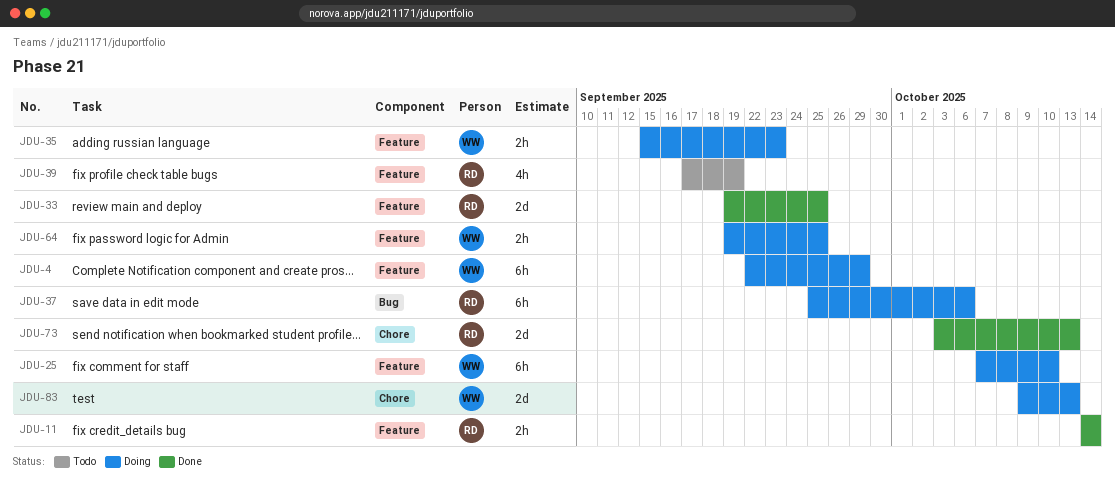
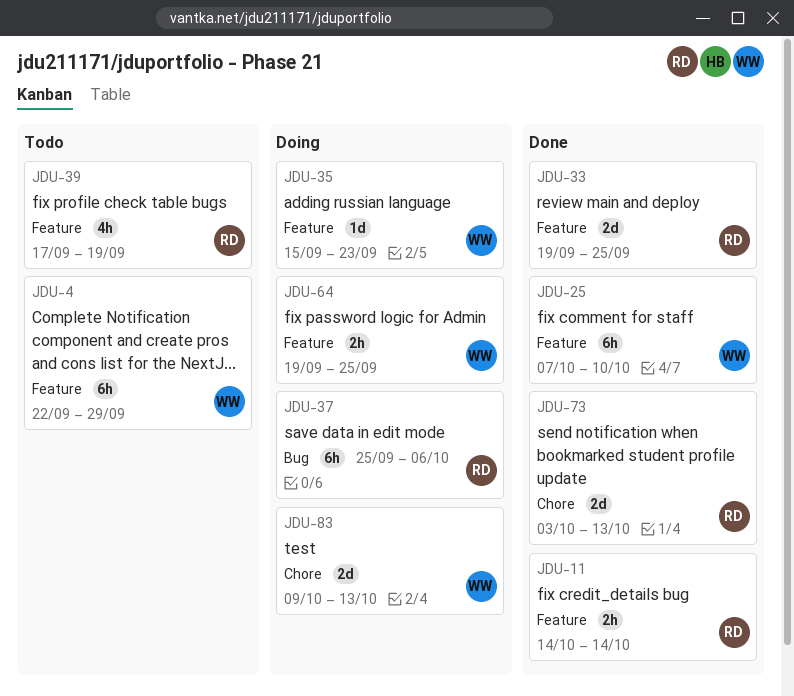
JDU-4, status: Doing -> Todo
JDU-25, status: Doing -> Done
JDU-35, estimate: 2h -> 1d

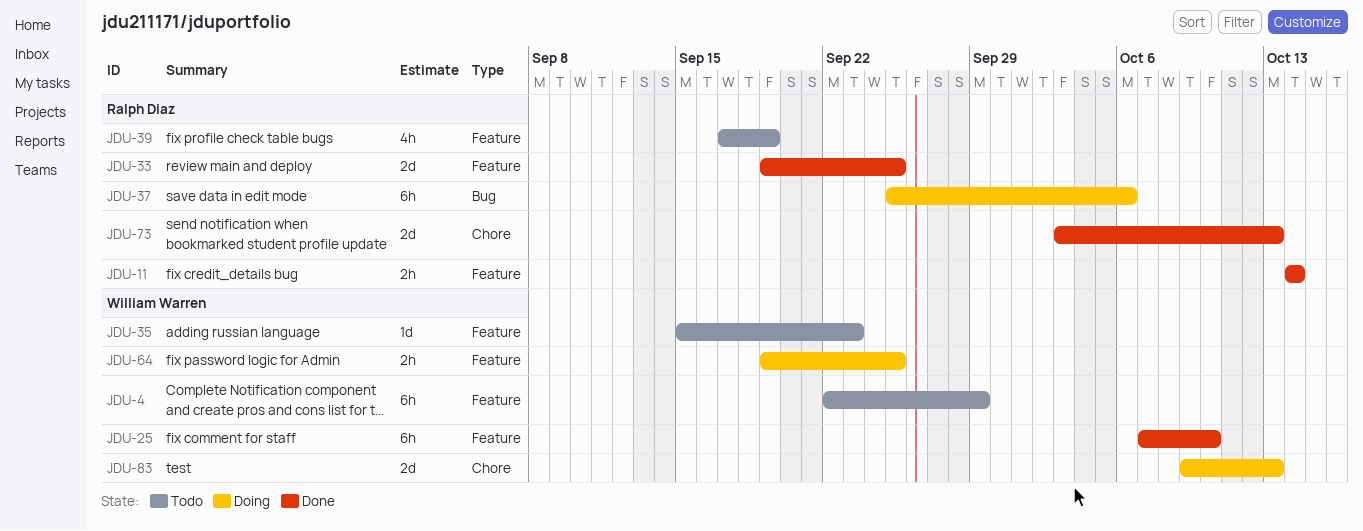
JDU-35, status: Doing -> Todo

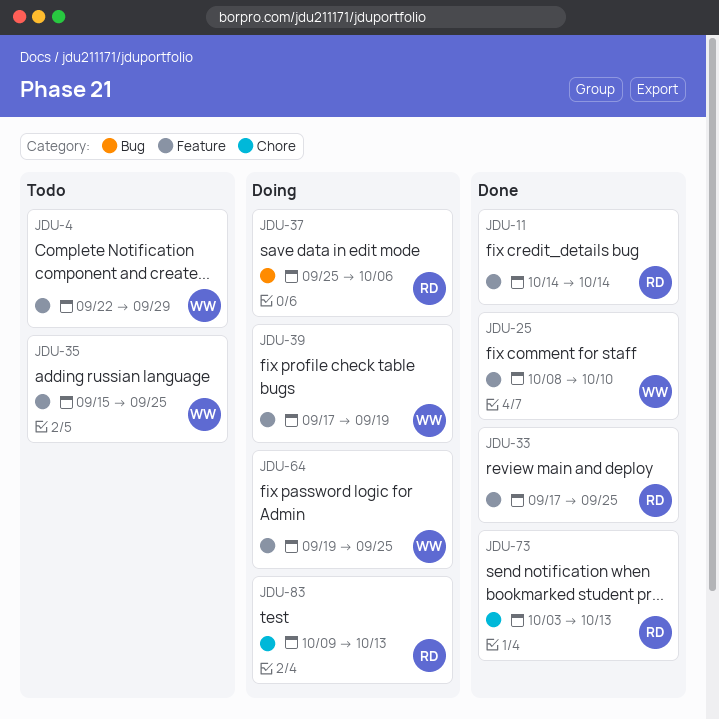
JDU-25, start: Oct 7 -> Oct 8
JDU-33, start: Sep 19 -> Sep 17
JDU-35, due: Sep 23 -> Sep 25
JDU-39, status: Todo -> Doing
JDU-39, owner: Ralph Diaz -> William Warren
JDU-83, owner: William Warren -> Ralph Diaz

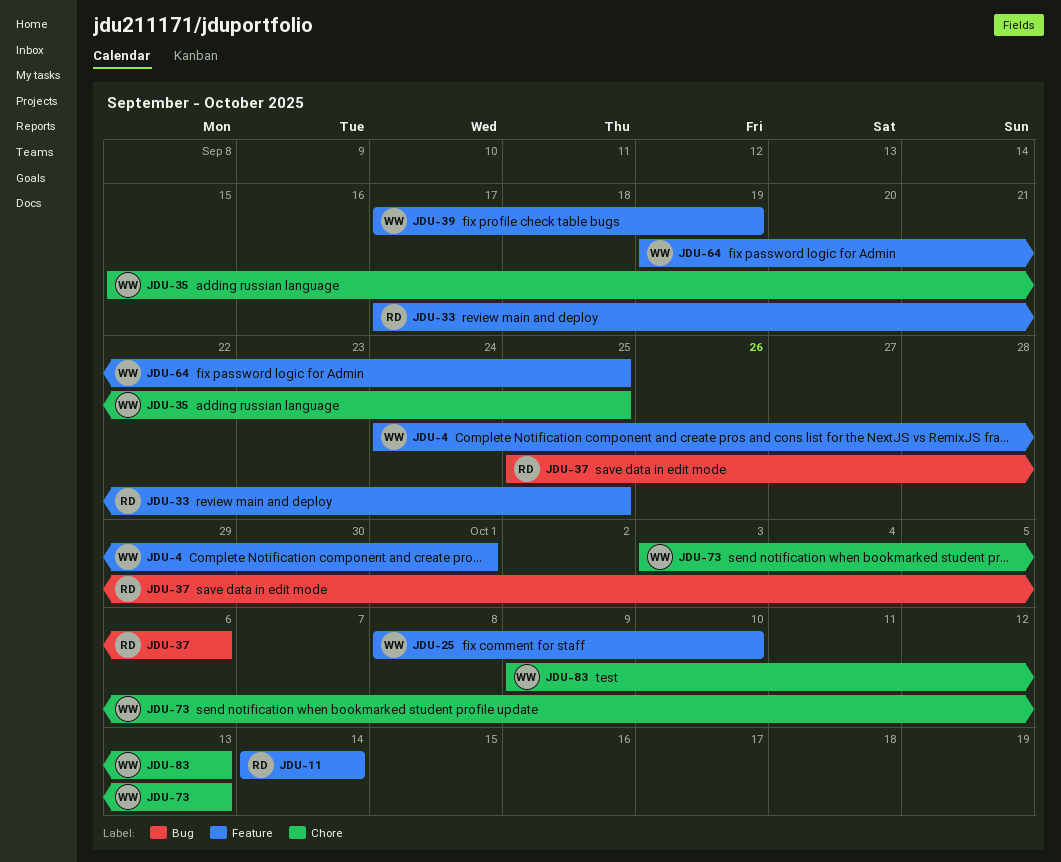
JDU-4, start: Sep 22 -> Sep 24
JDU-4, due: Sep 29 -> Oct 1
JDU-35, label: Feature -> Chore
JDU-73, owner: RD -> WW
JDU-83, owner: RD -> WW

